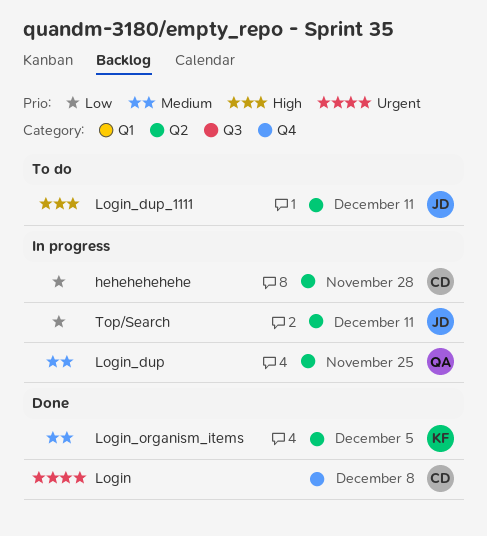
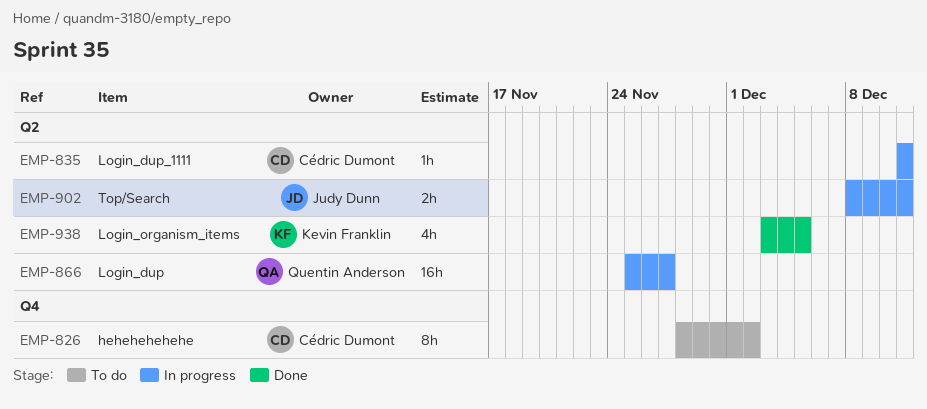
hehehehehehe, status: In progress -> To do
hehehehehehe, label: Q2 -> Q4
hehehehehehe, due: Nov 28 -> Dec 2
Login: present -> none
Login_dup, due: Nov 25 -> Nov 27
Login_dup_1111, status: To do -> In progress
Login_dup_1111, owner: Judy Dunn -> Cédric Dumont

